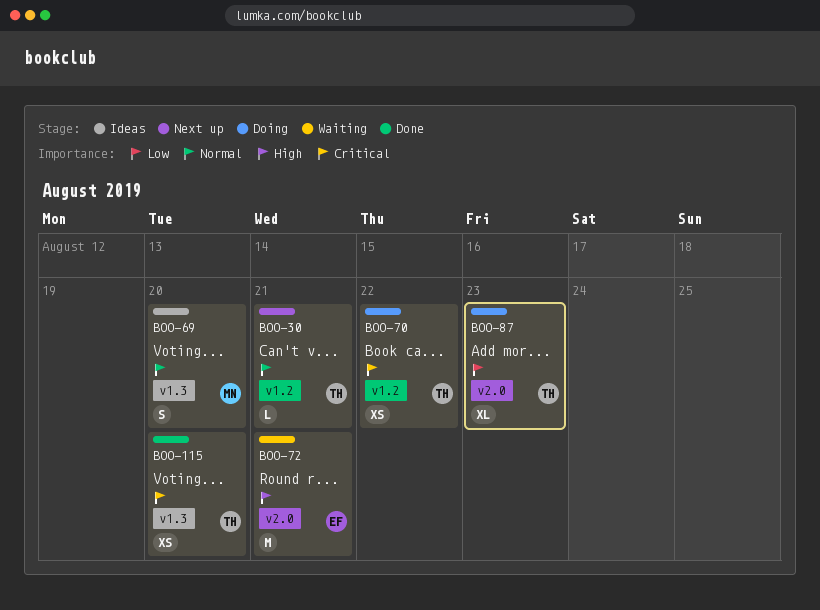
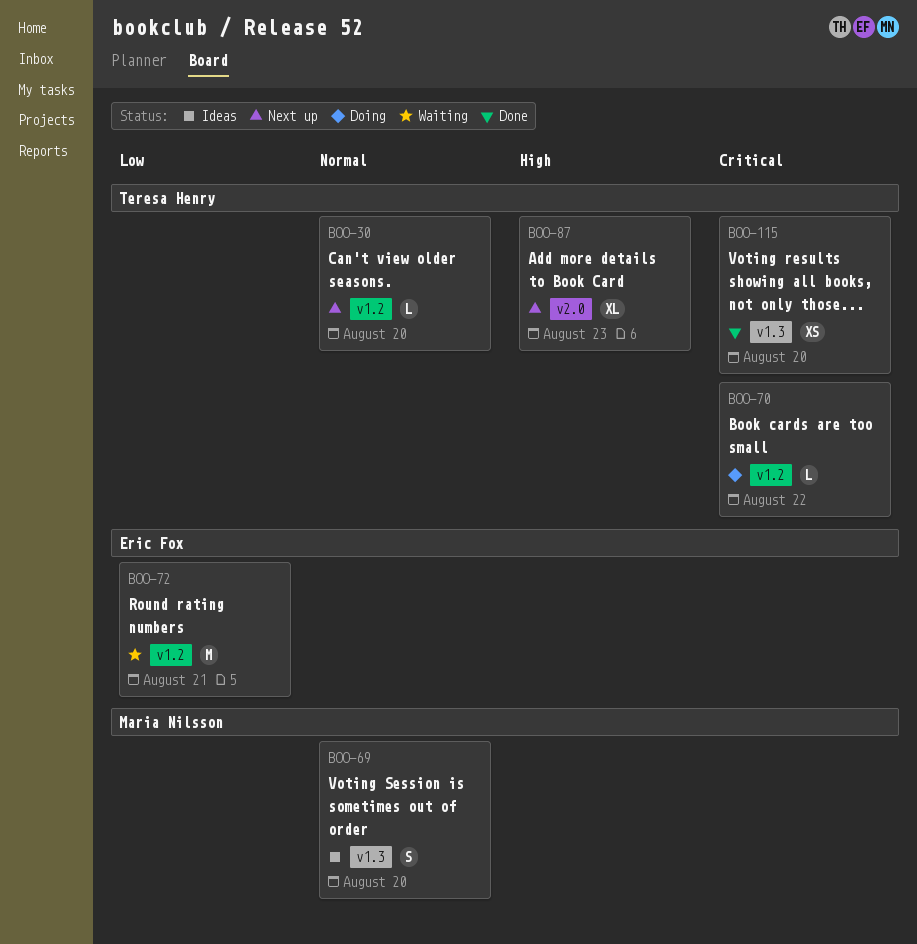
BOO-30, due: Aug 21 -> Aug 20
BOO-70, estimate: XS -> L
BOO-72, priority: High -> Low
BOO-72, label: v2.0 -> v1.2
BOO-87, status: Doing -> Next up
BOO-87, priority: Low -> High

